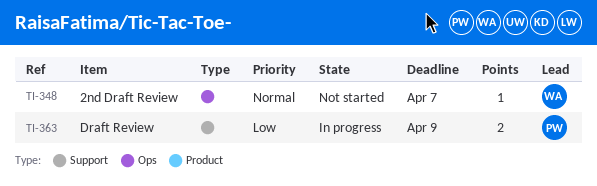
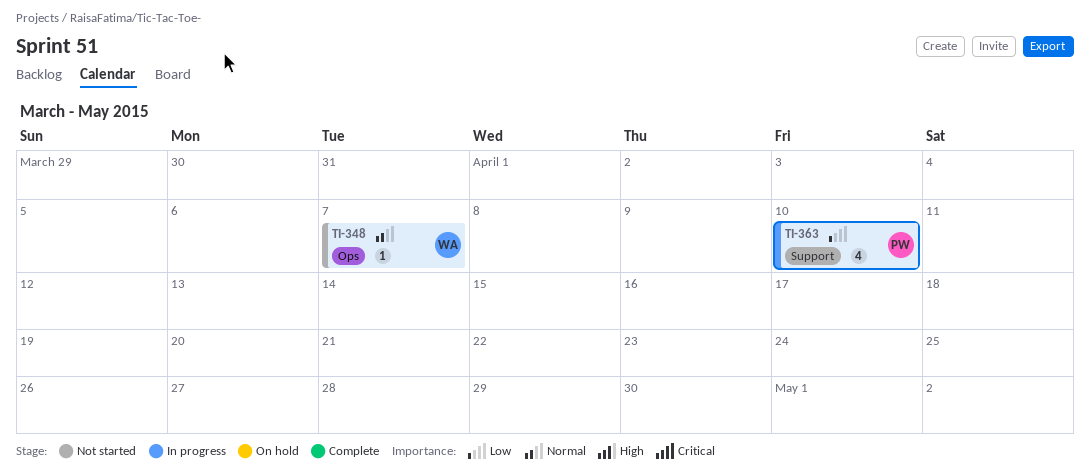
TI-363, estimate: 2 -> 4
TI-363, due: Apr 9 -> Apr 10

